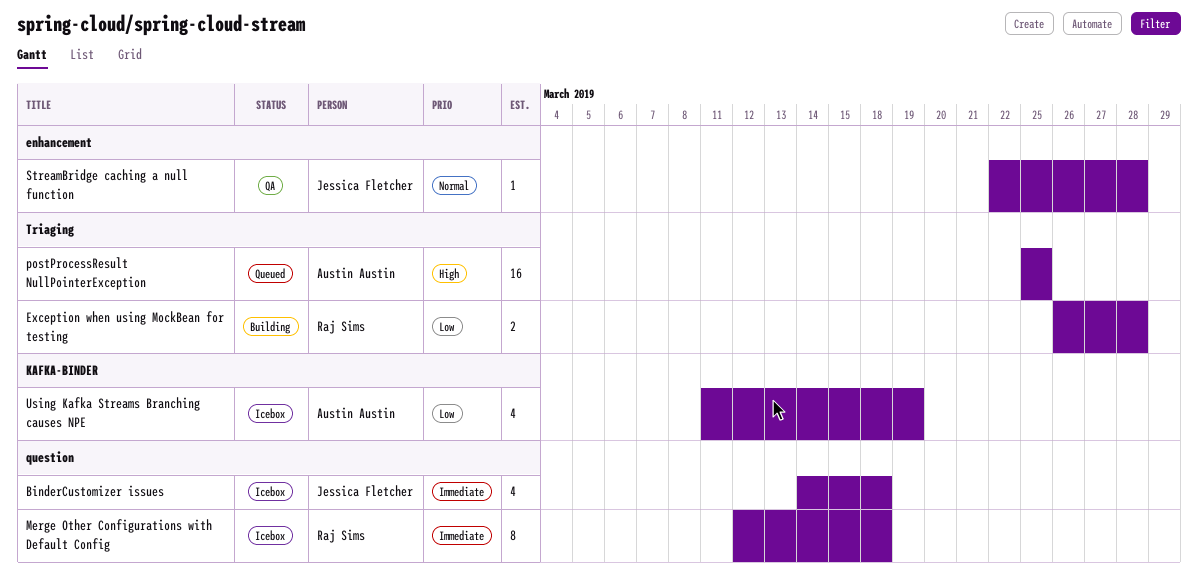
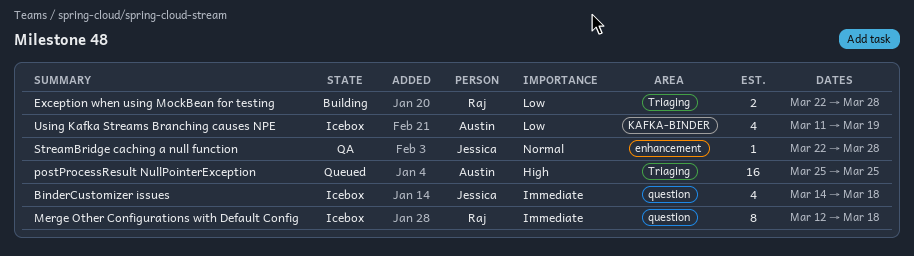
Exception when using MockBean for testing, start: Mar 26 -> Mar 22

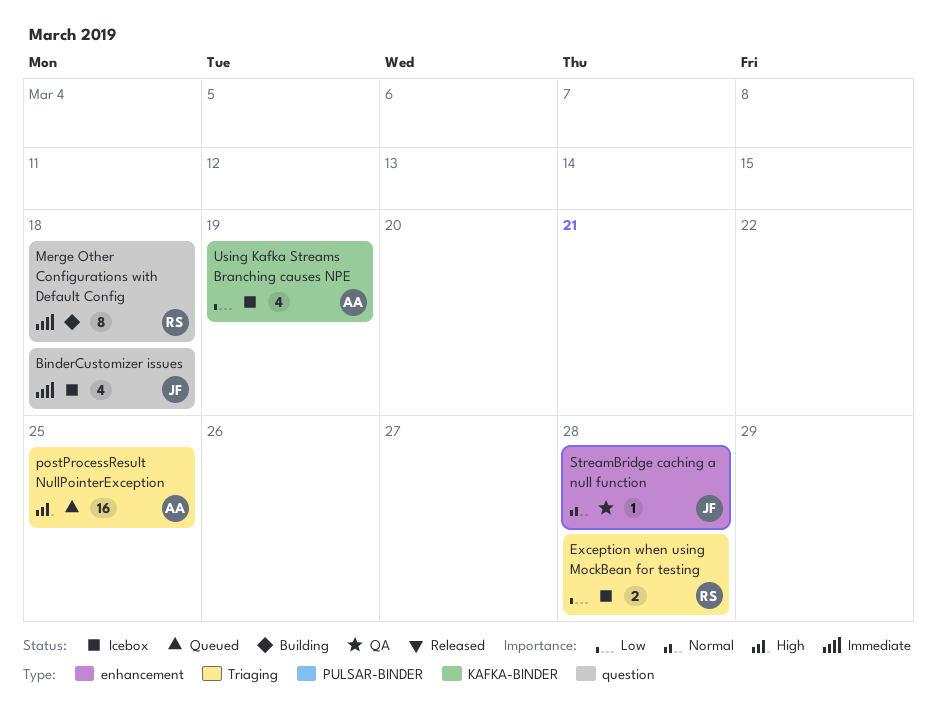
Exception when using MockBean for testing, status: Building -> Icebox
Merge Other Configurations with Default Config, status: Icebox -> Building

